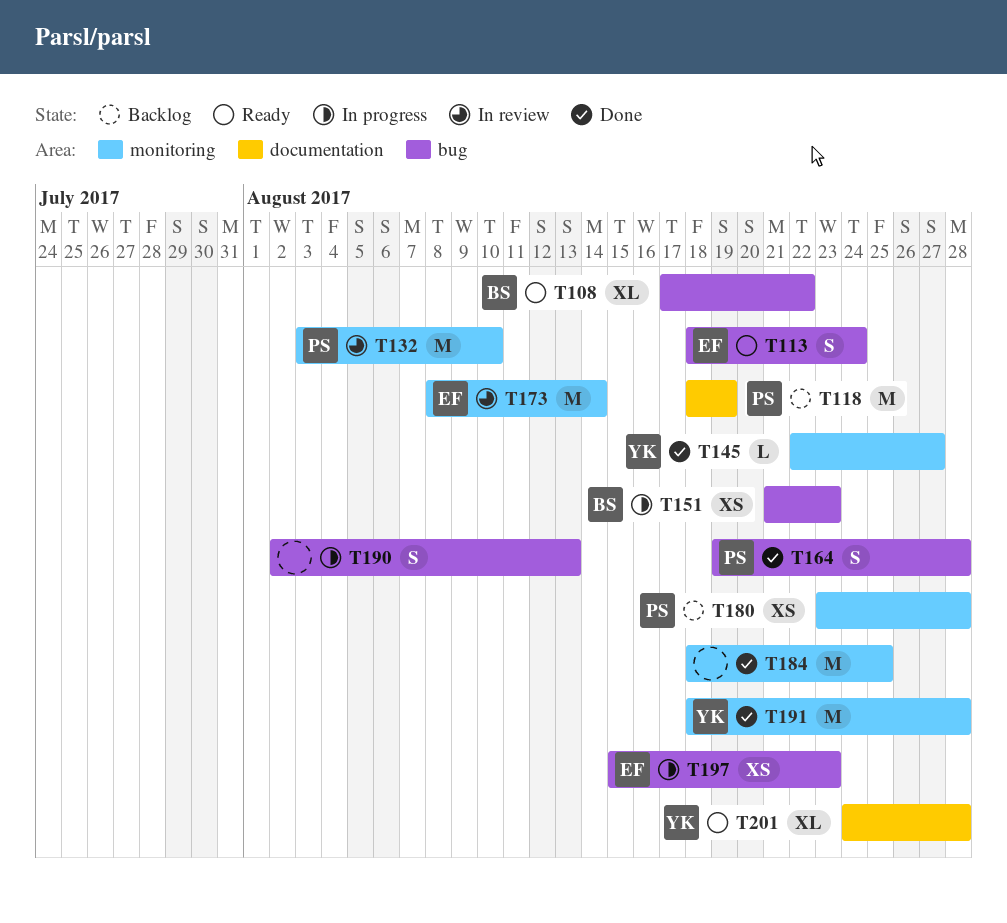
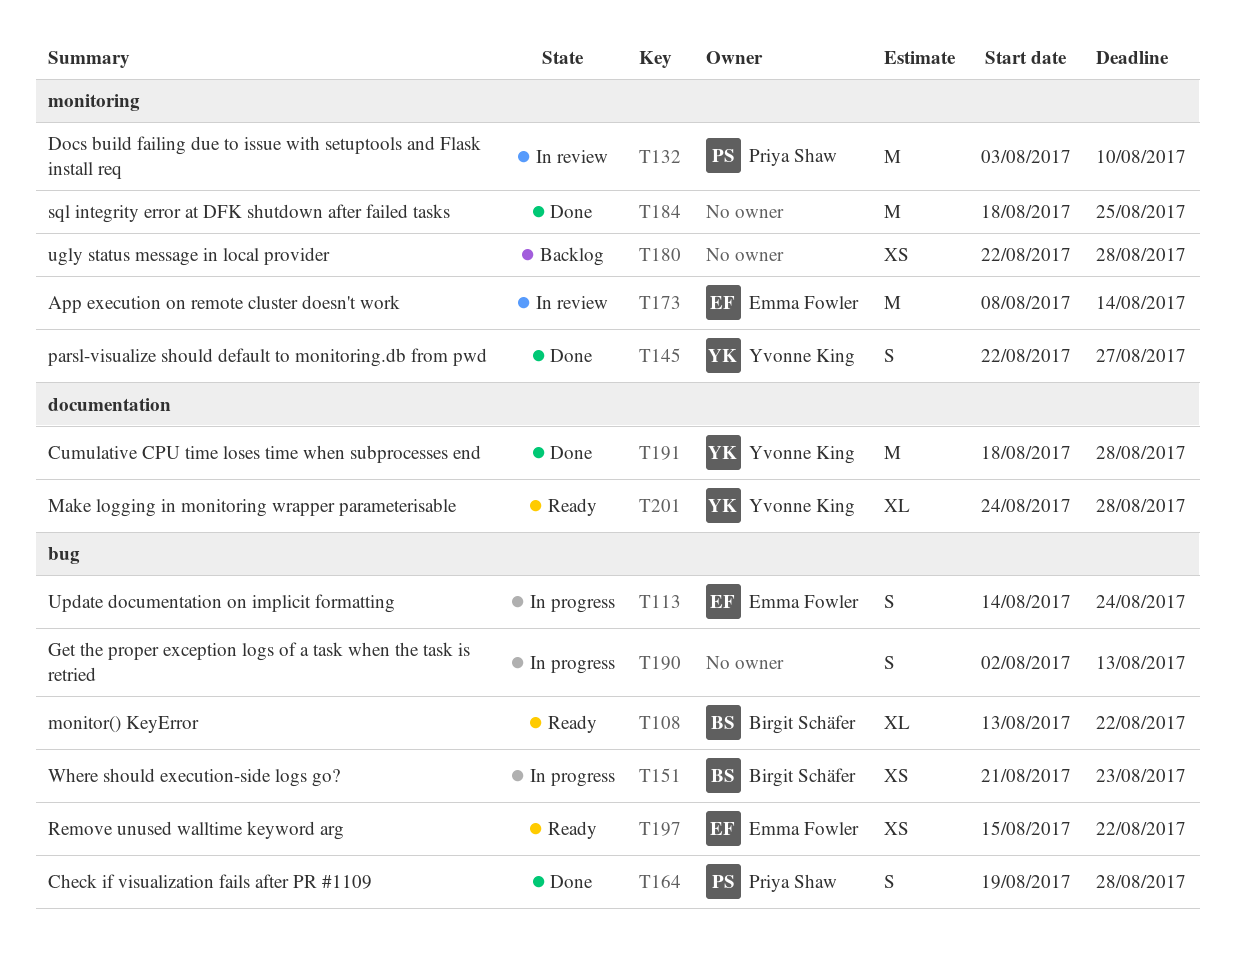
T108, start: Aug 17 -> Aug 13
T113, status: Ready -> In progress
T113, start: Aug 18 -> Aug 14
T118: present -> none
T145, estimate: L -> S
T180, owner: Priya Shaw -> none
T180, start: Aug 23 -> Aug 22
T191, label: monitoring -> documentation
T197, status: In progress -> Ready
T197, due: Aug 23 -> Aug 22

